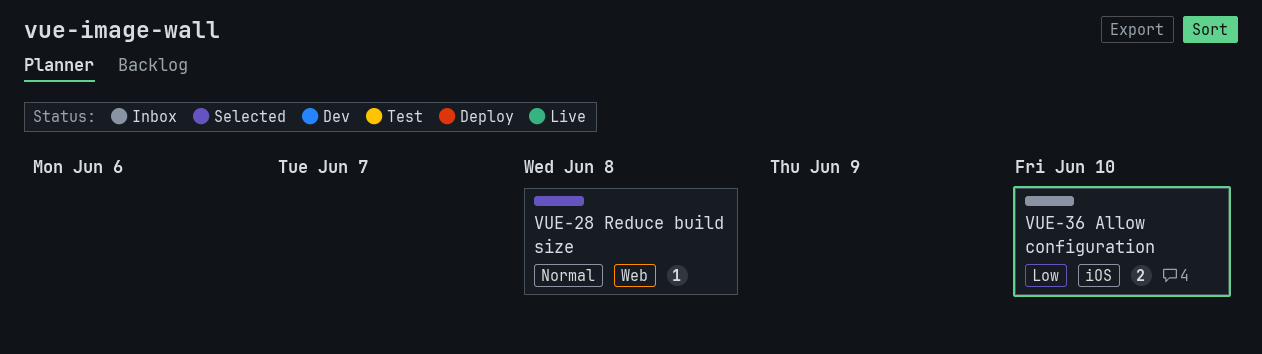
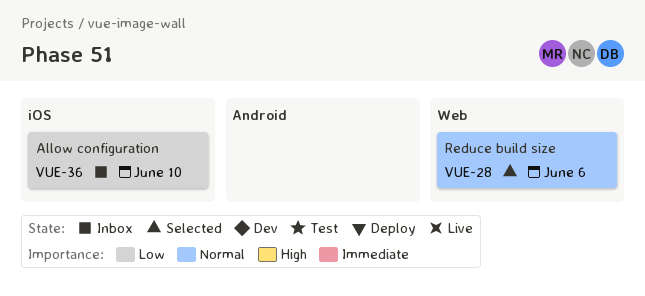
VUE-28, due: Jun 8 -> Jun 6

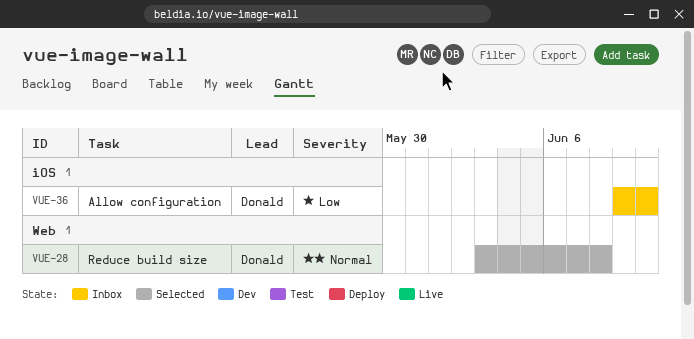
VUE-28, due: Jun 6 -> Jun 8

